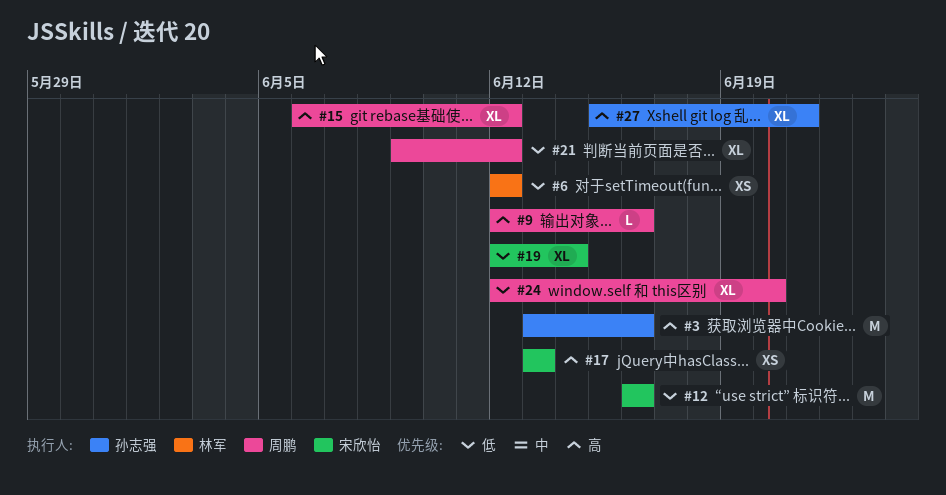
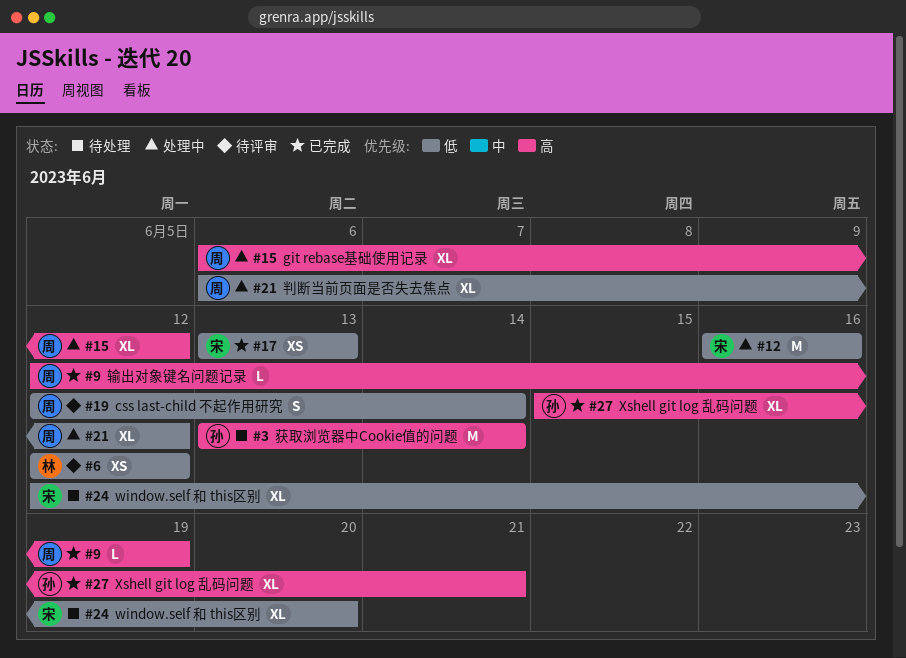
#3, due: Jun 16 -> Jun 14
#9, due: Jun 16 -> Jun 19
#17, priority: 高 -> 低
#19, owner: 宋欣怡 -> 周鹏
#19, estimate: XL -> S
#21, start: Jun 9 -> Jun 6
#24, owner: 周鹏 -> 宋欣怡

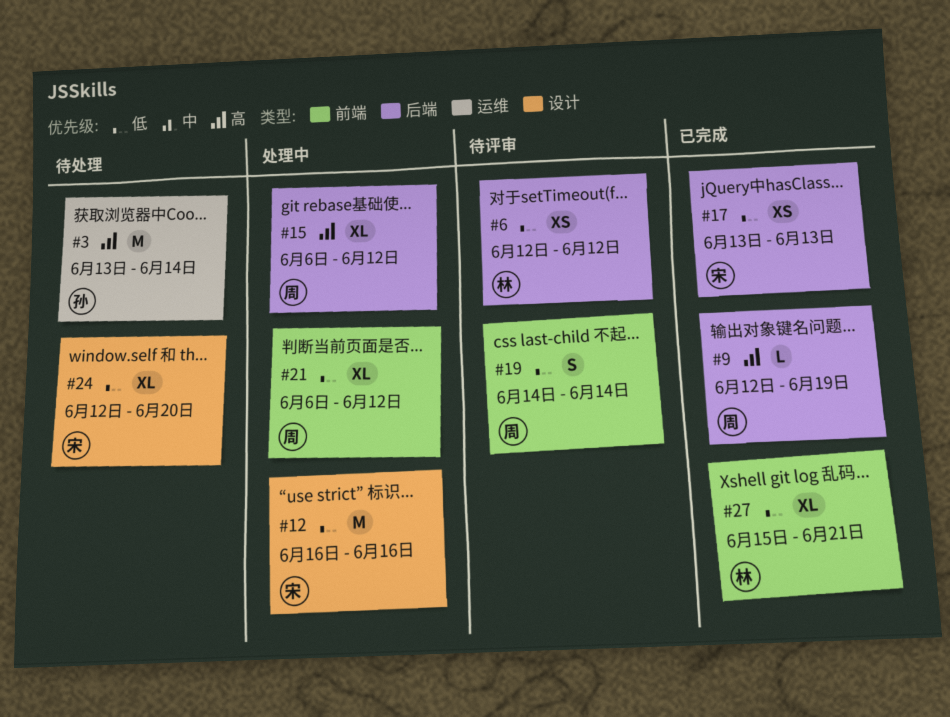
#19, start: Jun 12 -> Jun 14
#27, owner: 孙 -> 林
#27, priority: 高 -> 低

